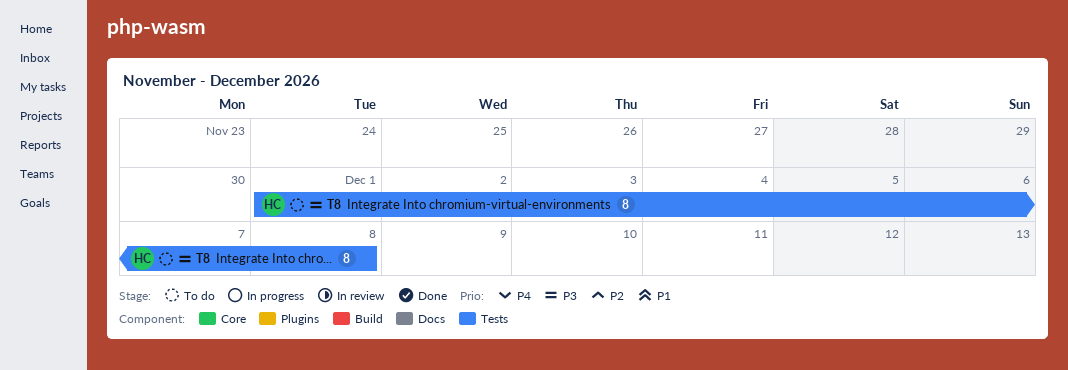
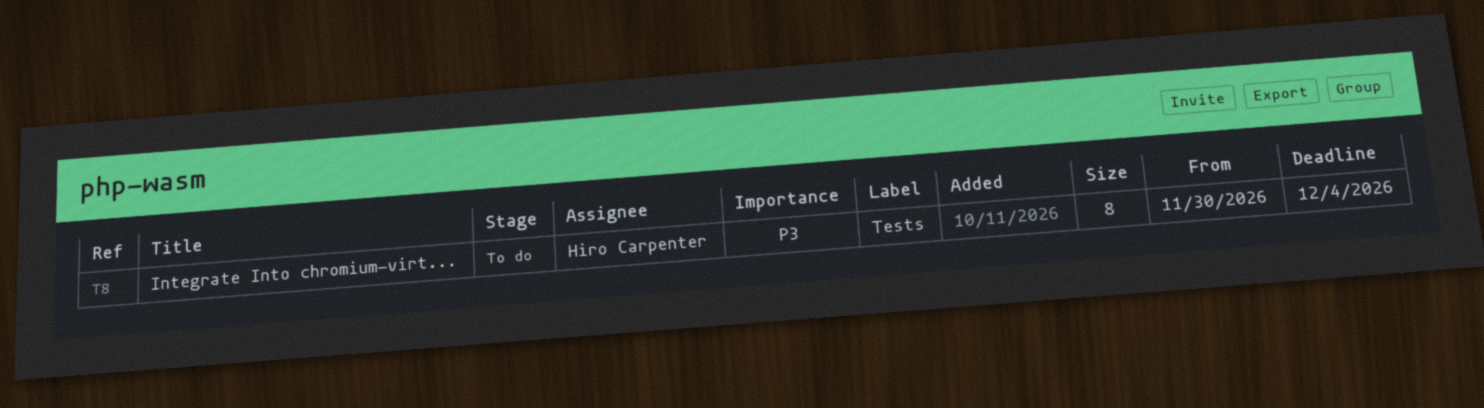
T8, start: Dec 1 -> Nov 30
T8, due: Dec 8 -> Dec 4

